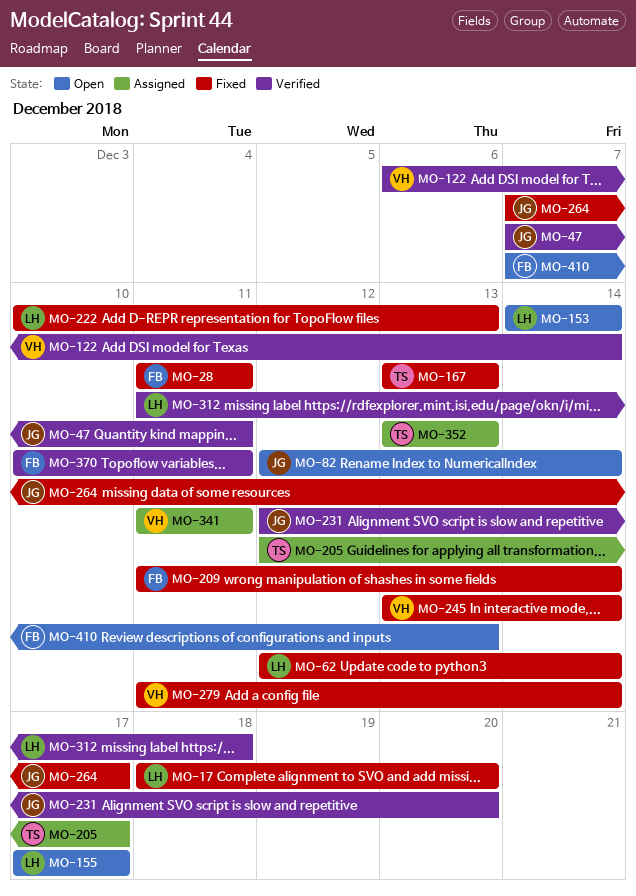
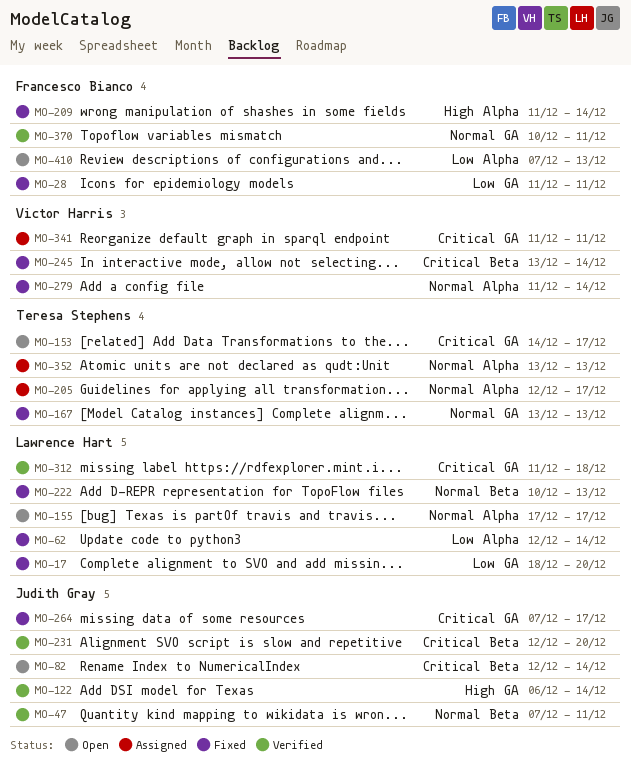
MO-122, owner: Victor Harris -> Judith Gray
MO-153, owner: Lawrence Hart -> Teresa Stephens
MO-153, due: Dec 14 -> Dec 17

